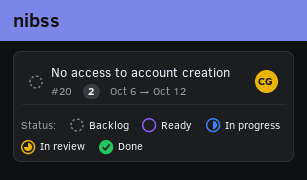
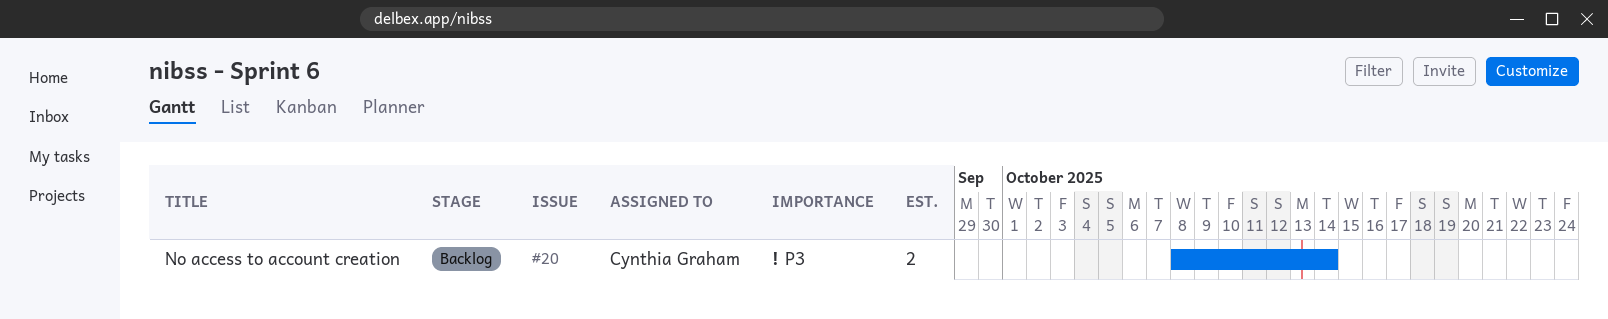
#20, start: Oct 6 -> Oct 8
#20, due: Oct 12 -> Oct 14

